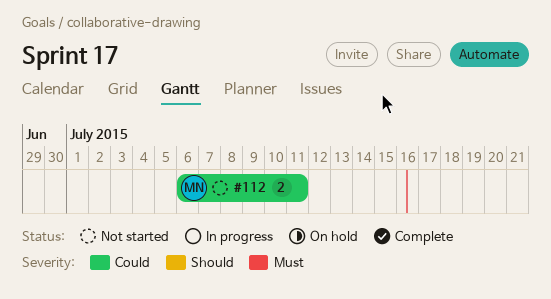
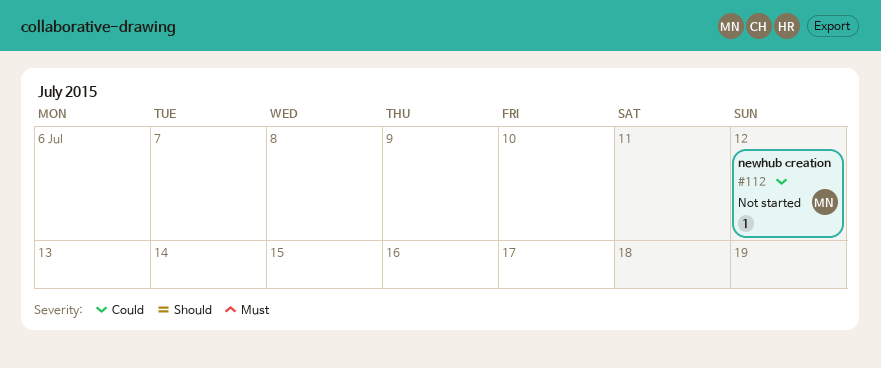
#112, estimate: 2 -> 1
#112, due: Jul 11 -> Jul 12

